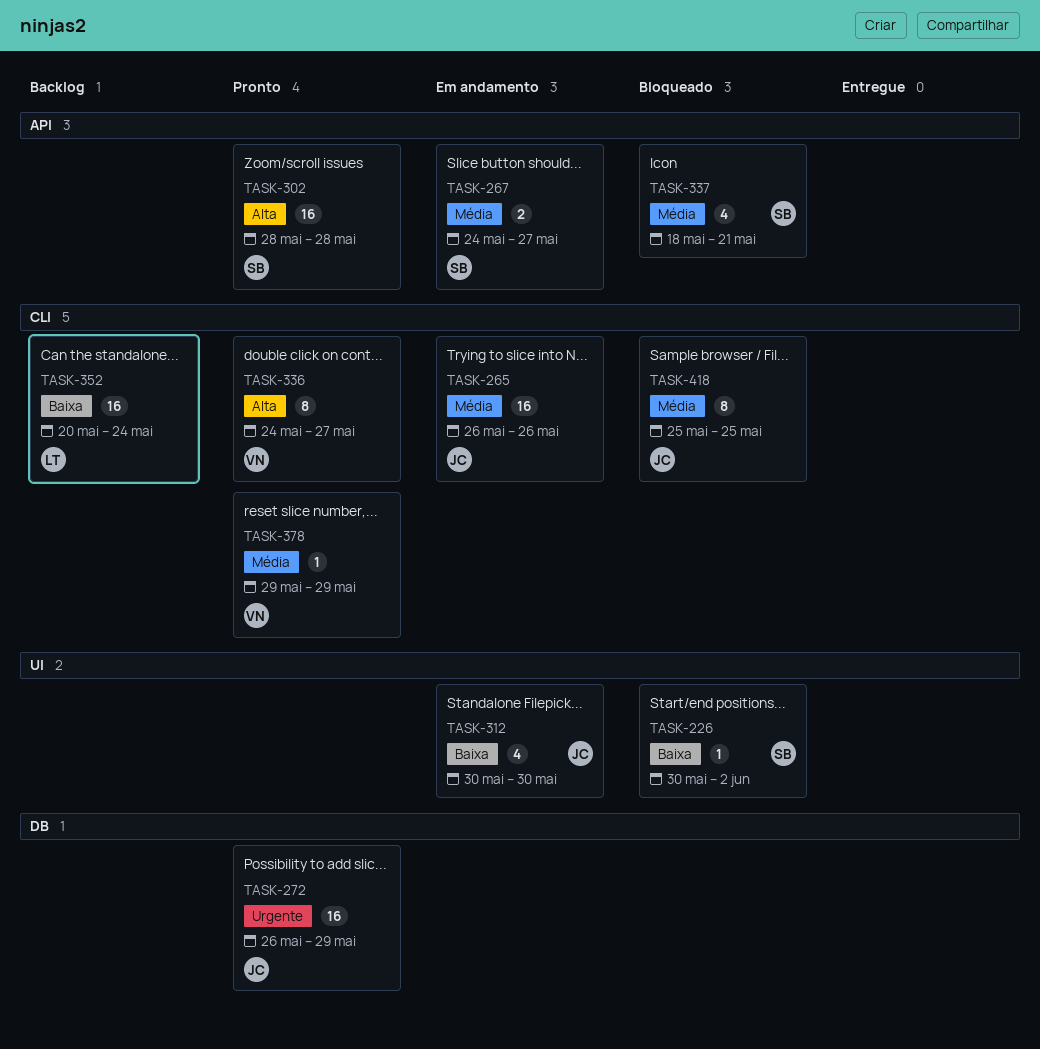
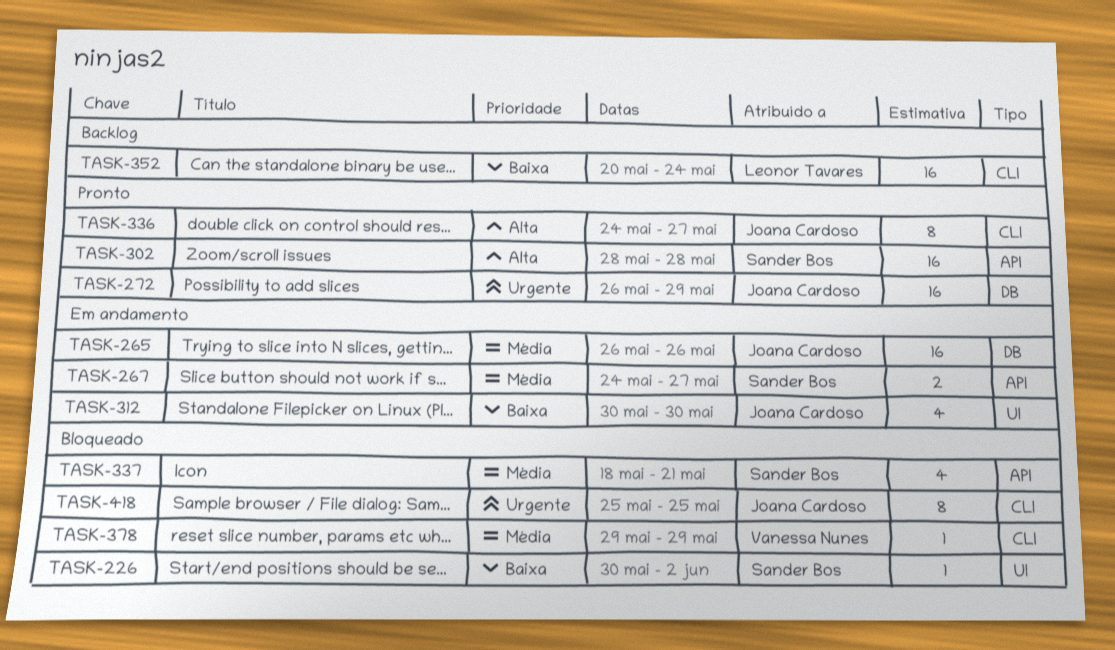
TASK-265, label: CLI -> DB
TASK-336, owner: Vanessa Nunes -> Joana Cardoso
TASK-378, status: Pronto -> Bloqueado
TASK-418, priority: Média -> Urgente

